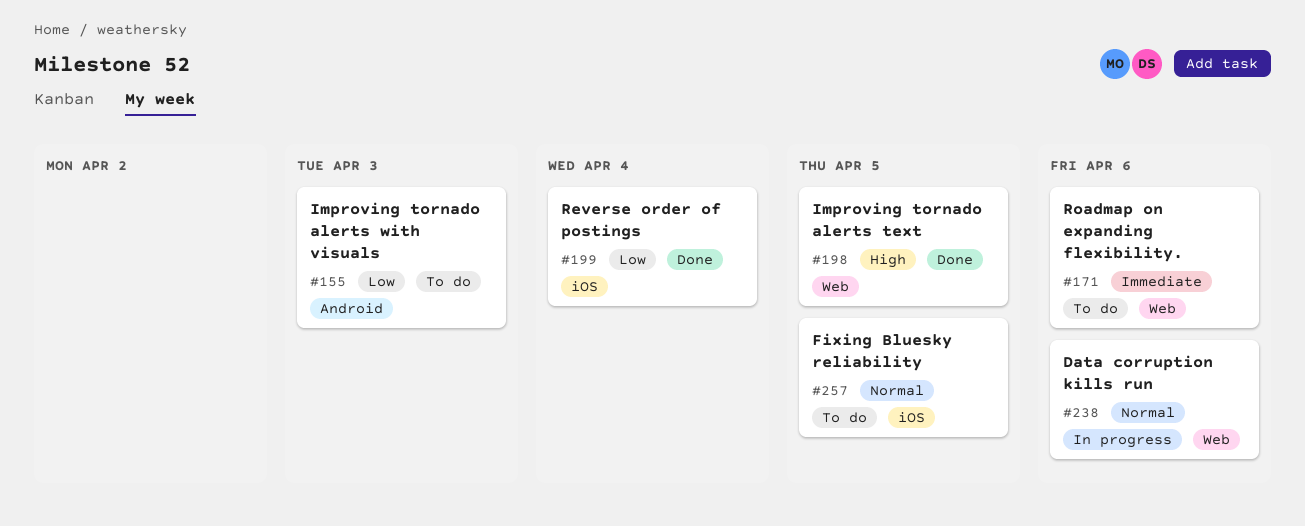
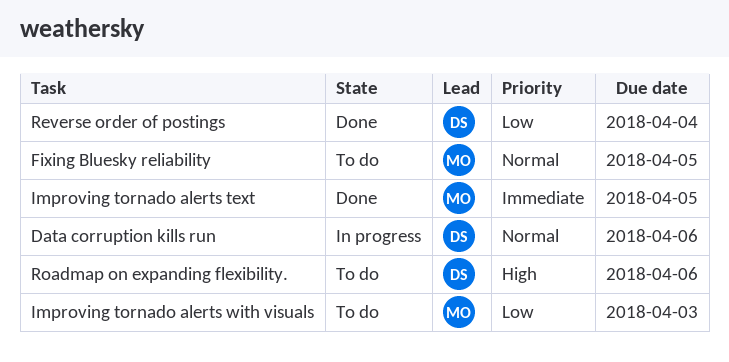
Improving tornado alerts text, priority: High -> Immediate
Roadmap on expanding flexibility., priority: Immediate -> High

